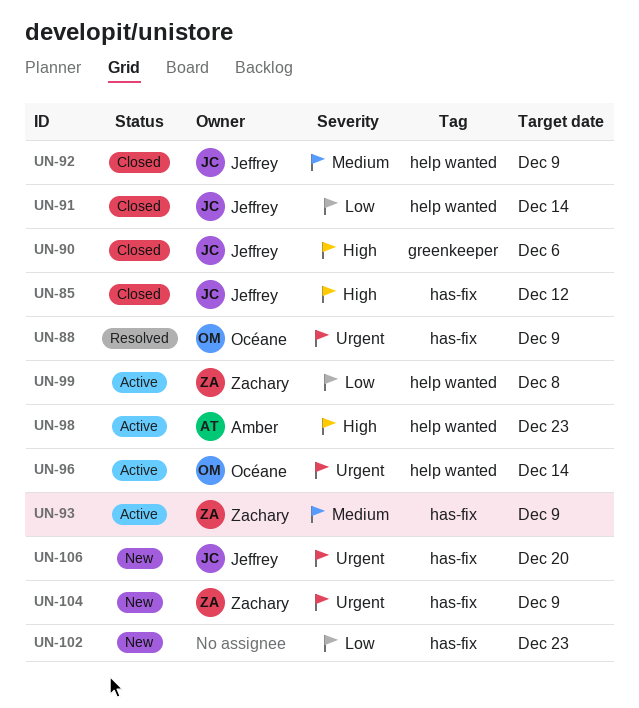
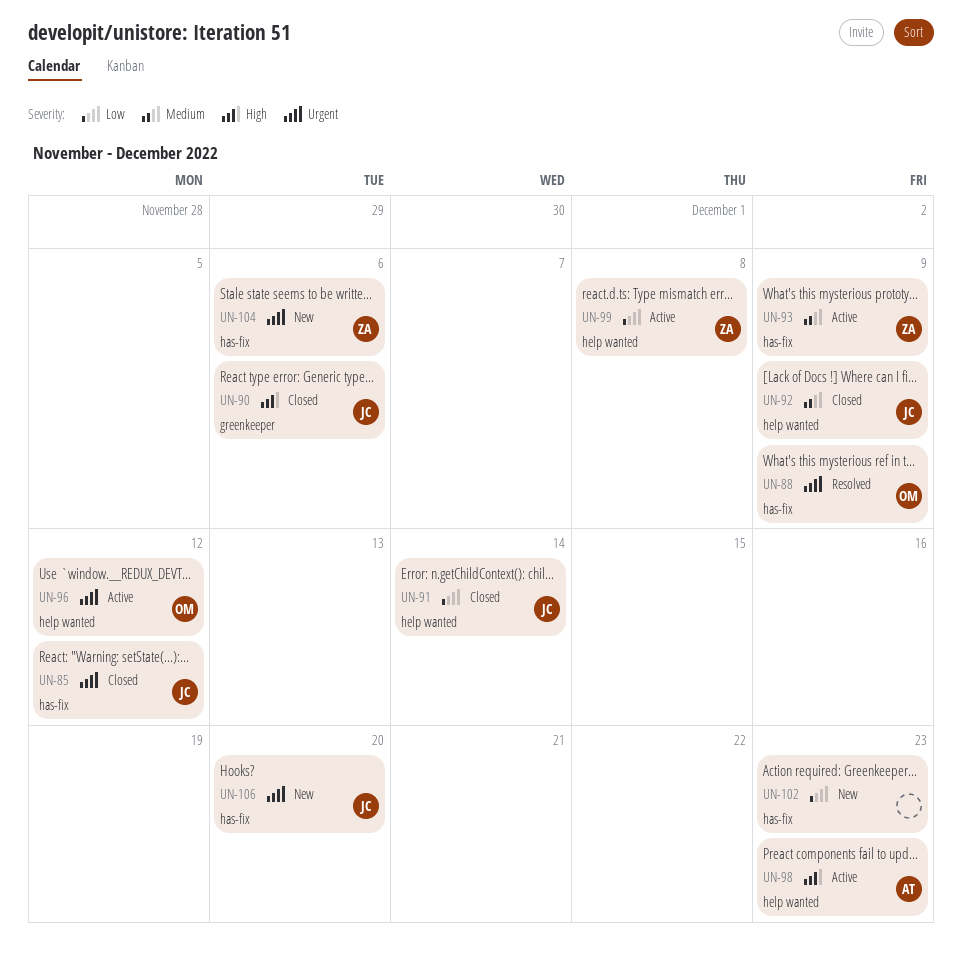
UN-85, priority: High -> Urgent
UN-96, due: Dec 14 -> Dec 12
UN-104, due: Dec 9 -> Dec 6

